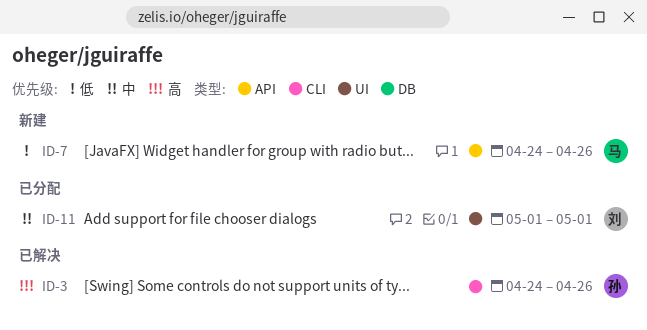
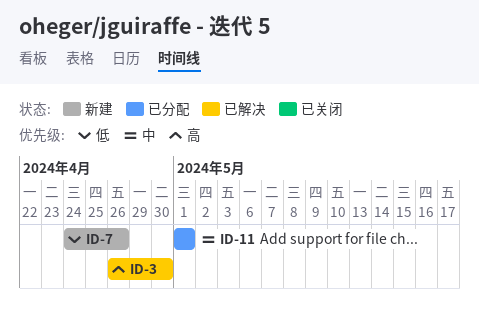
ID-3, start: Apr 24 -> Apr 26
ID-3, due: Apr 26 -> Apr 30

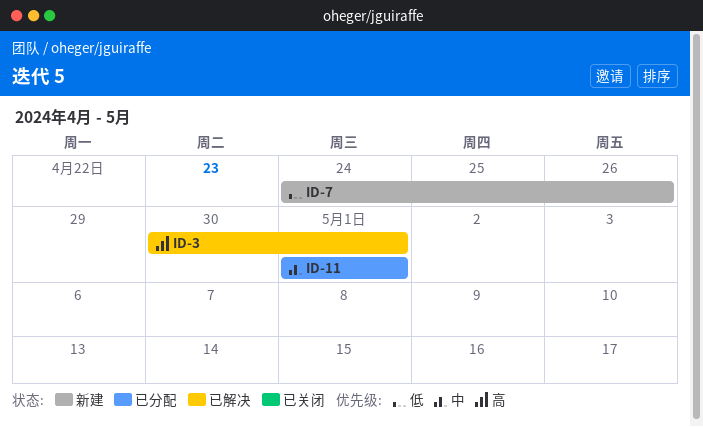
ID-3, start: Apr 26 -> Apr 30
ID-3, due: Apr 30 -> May 1

